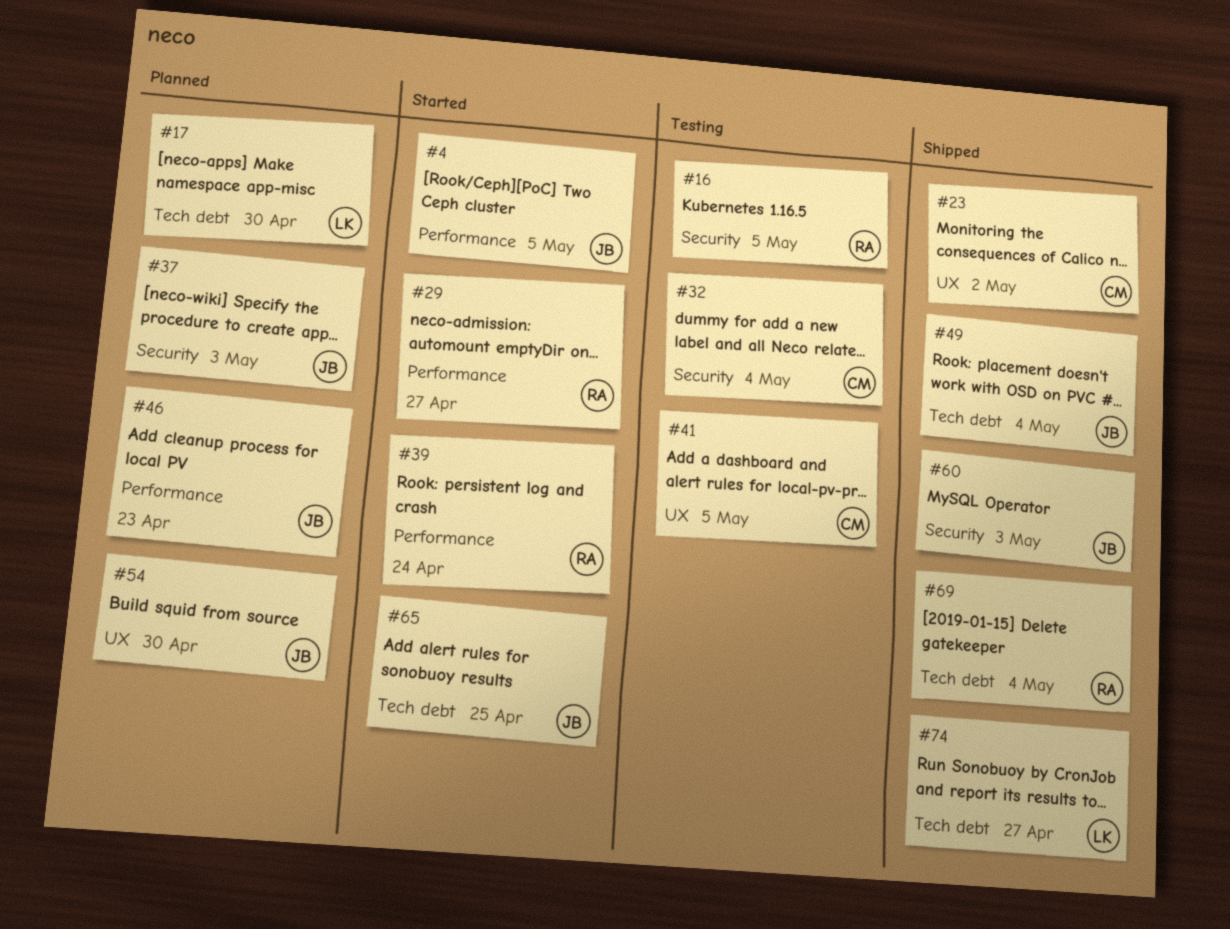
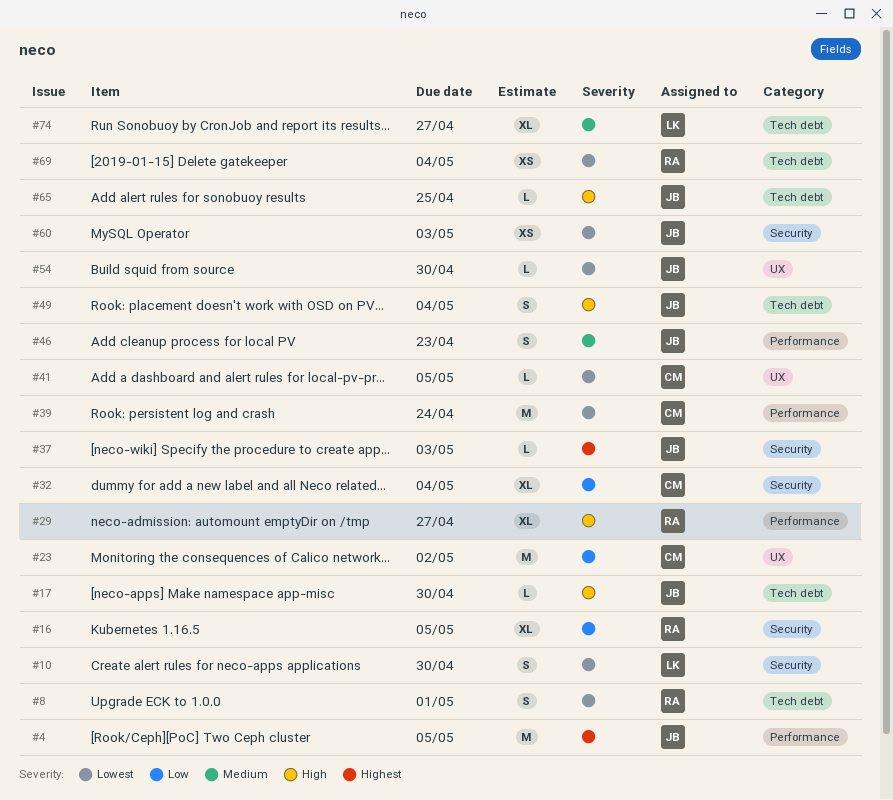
#8: none -> present
#10: none -> present
#17, owner: LK -> JB
#39, owner: RA -> CM

